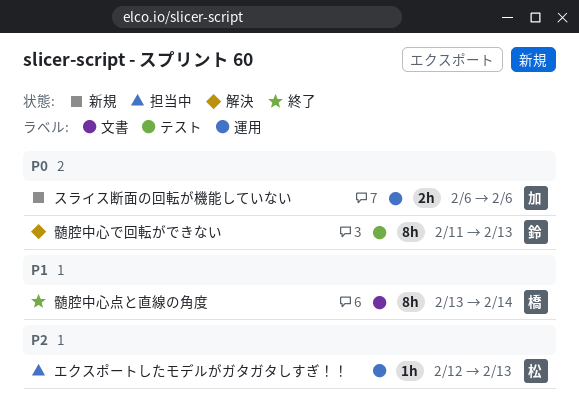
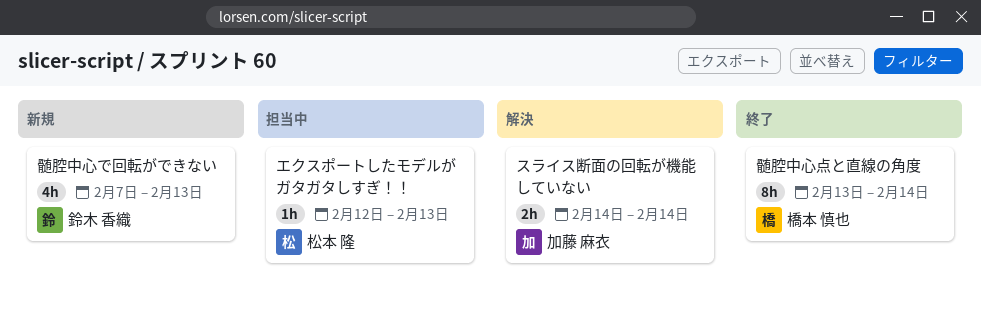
スライス断面の回転が機能していない, status: 新規 -> 解決
スライス断面の回転が機能していない, start: Feb 6 -> Feb 14
スライス断面の回転が機能していない, due: Feb 6 -> Feb 14
髄腔中心で回転ができない, status: 解決 -> 新規
髄腔中心で回転ができない, estimate: 8h -> 4h
髄腔中心で回転ができない, start: Feb 11 -> Feb 7

